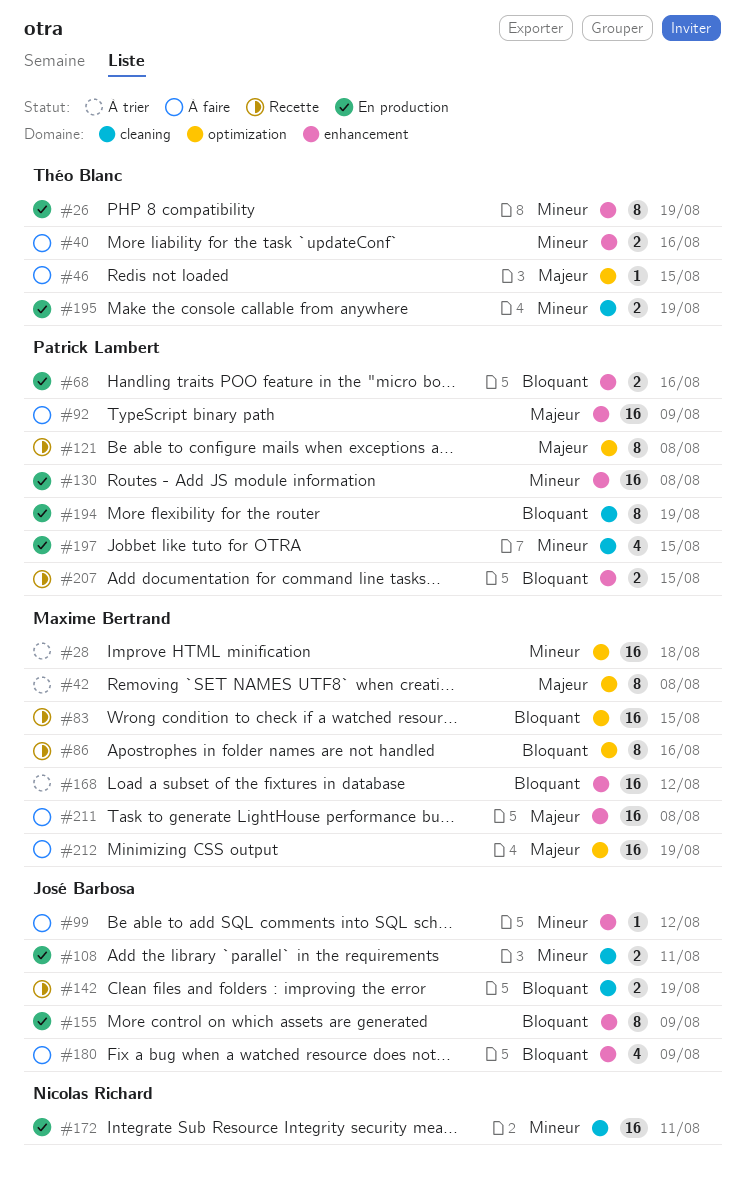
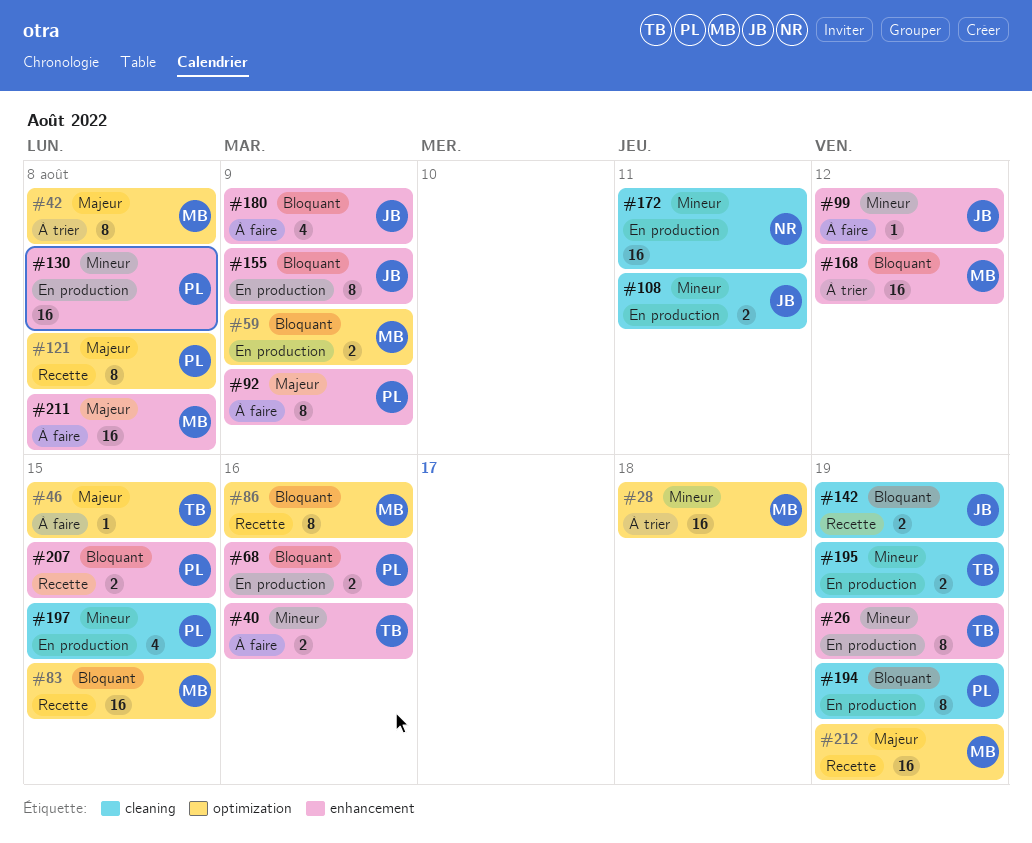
#59: none -> present
#92, estimate: 16 -> 8
#212, status: À faire -> Recette

